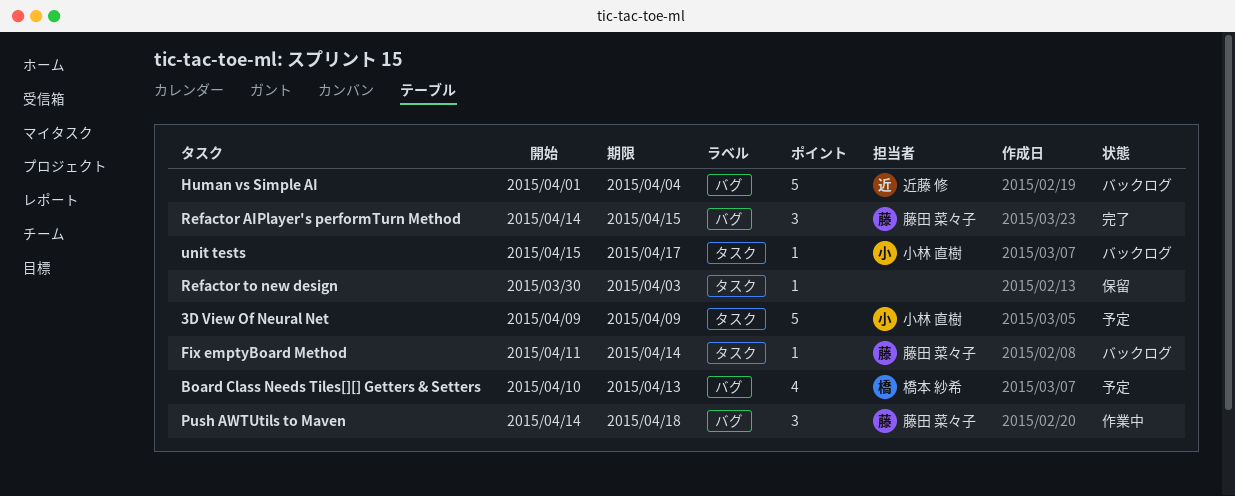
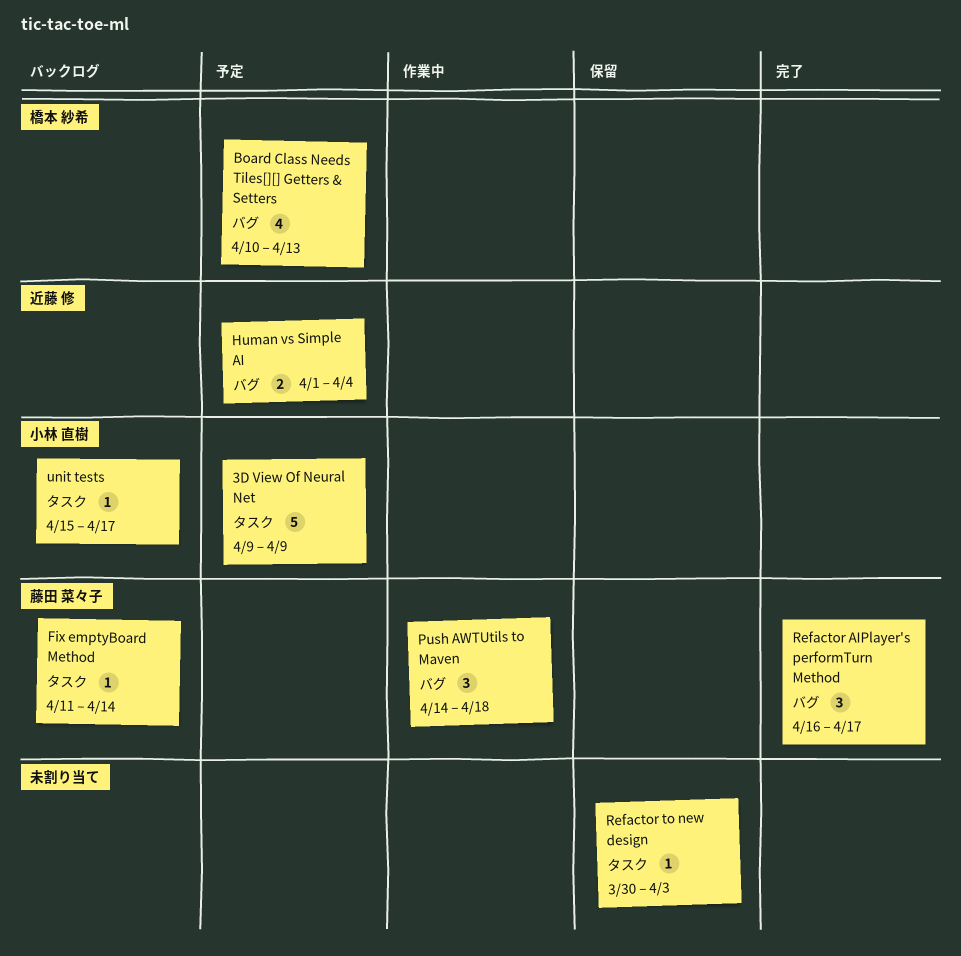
Human vs Simple AI, status: バックログ -> 予定
Human vs Simple AI, estimate: 5 -> 2
Refactor AIPlayer's performTurn Method, start: Apr 14 -> Apr 16
Refactor AIPlayer's performTurn Method, due: Apr 15 -> Apr 17

